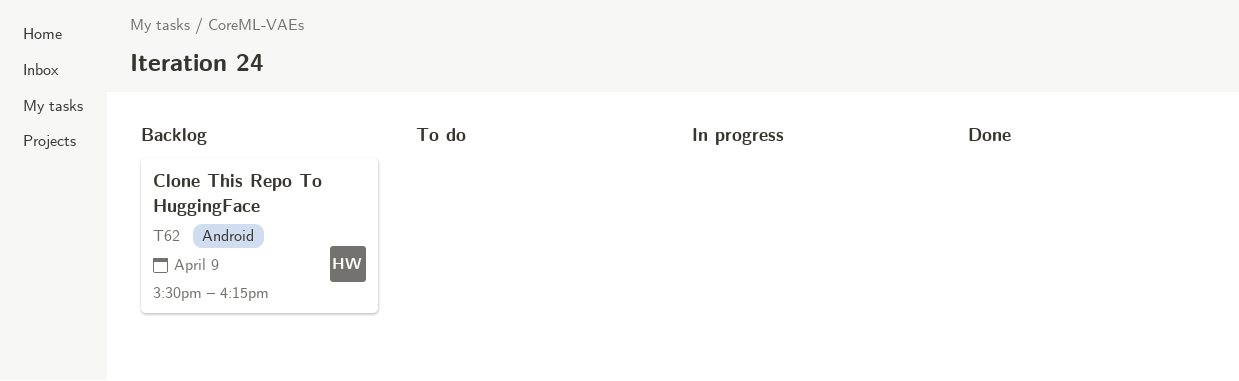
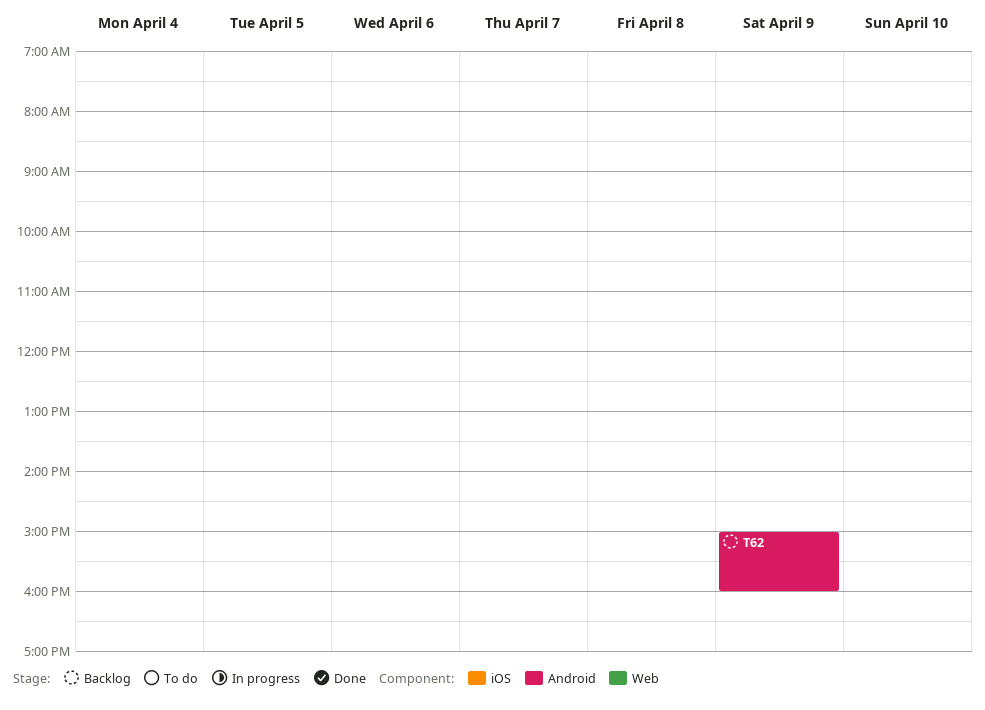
T62, begins: 15:30 -> 15:00
T62, ends: 16:15 -> 16:00

